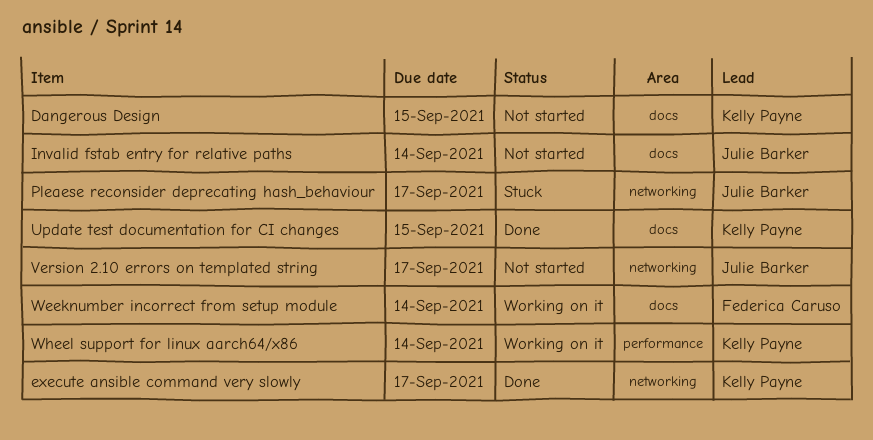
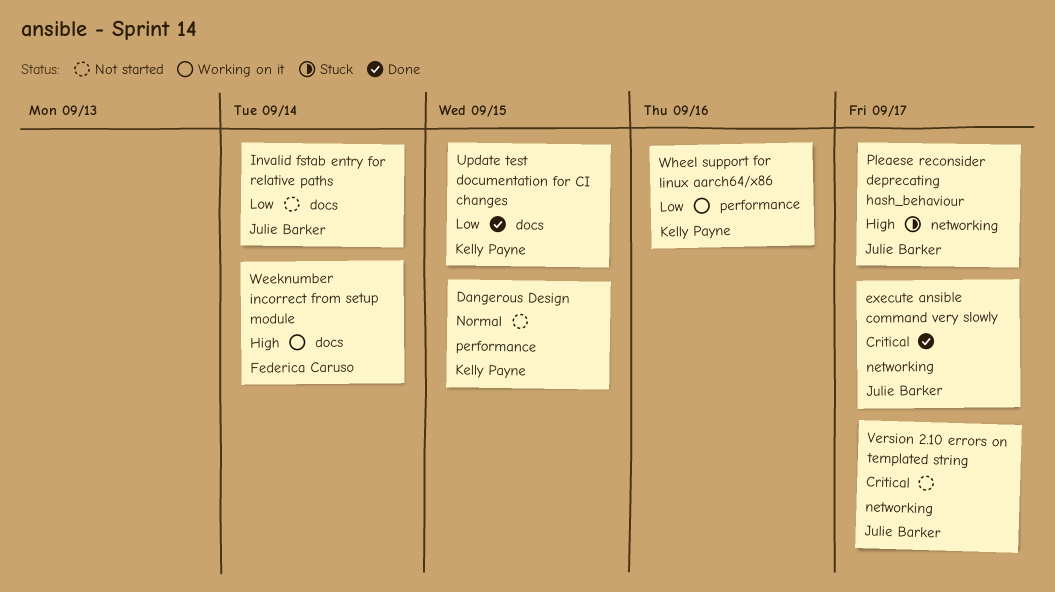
Dangerous Design, label: docs -> performance
execute ansible command very slowly, owner: Kelly Payne -> Julie Barker
Wheel support for linux aarch64/x86, due: Sep 14 -> Sep 16

